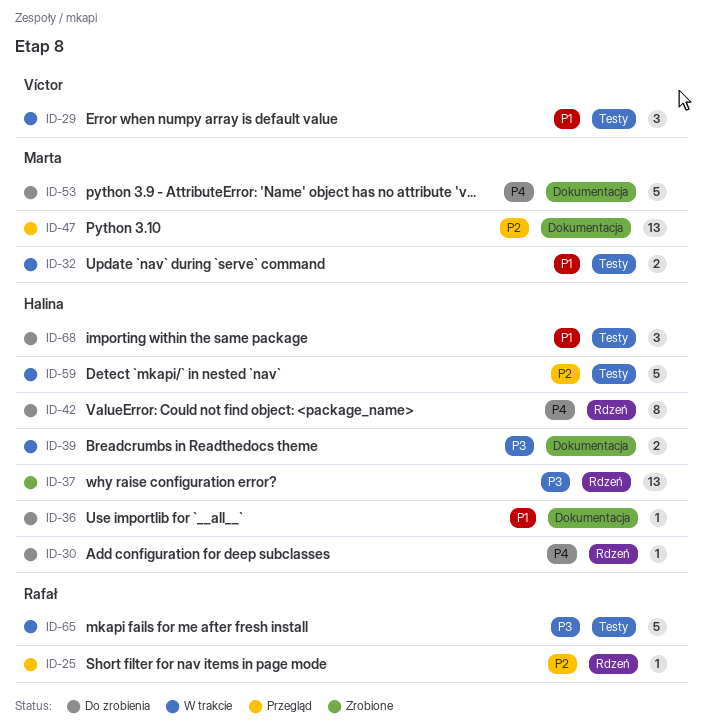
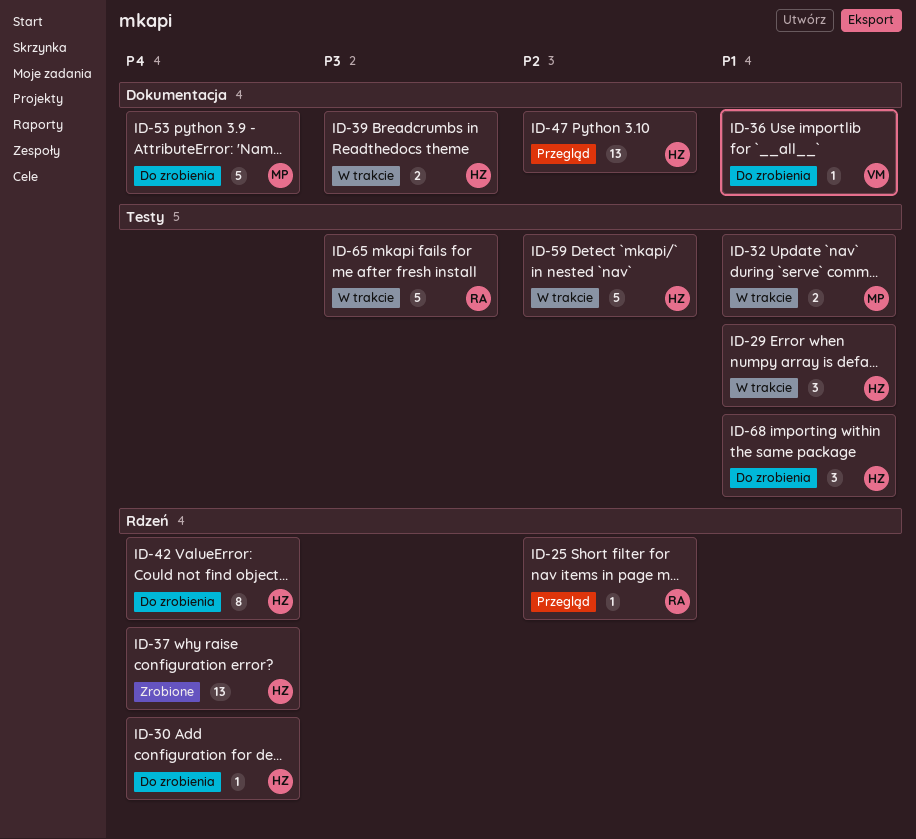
ID-29, owner: Víctor -> Halina
ID-36, owner: Halina -> Víctor
ID-37, priority: P3 -> P4
ID-47, owner: Marta -> Halina

